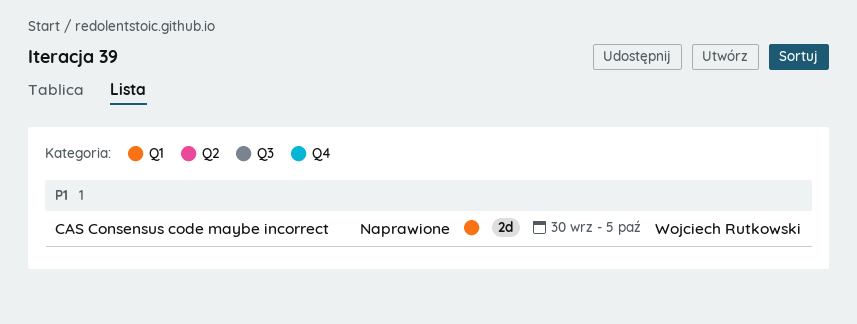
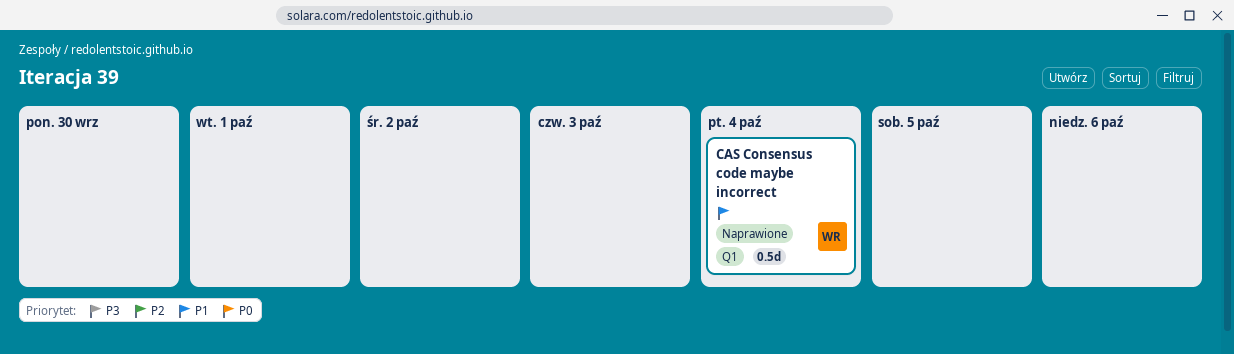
CAS Consensus code maybe incorrect, estimate: 2d -> 0.5d
CAS Consensus code maybe incorrect, due: Oct 5 -> Oct 4

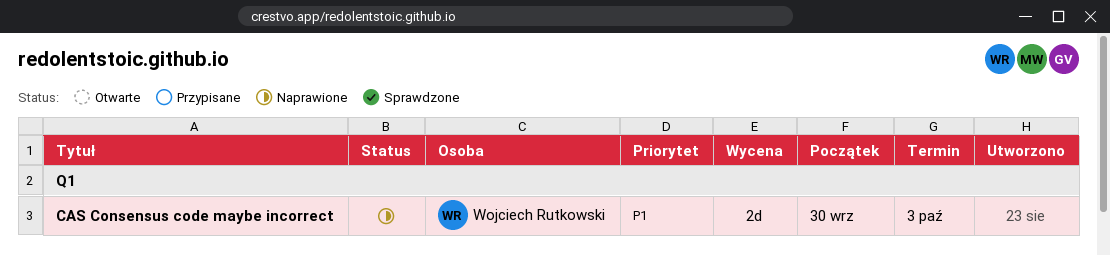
CAS Consensus code maybe incorrect, estimate: 0.5d -> 2d
CAS Consensus code maybe incorrect, due: Oct 4 -> Oct 3

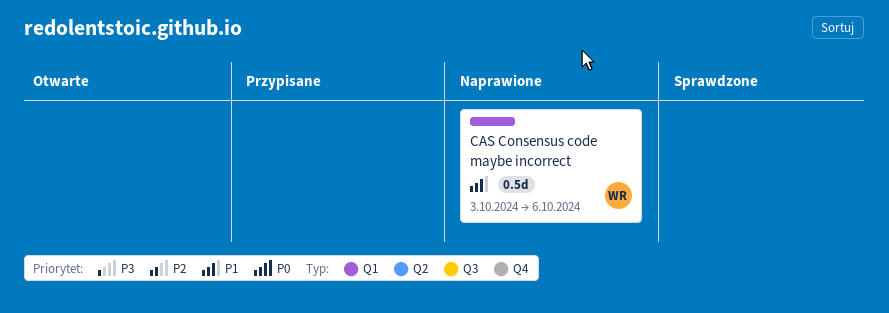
CAS Consensus code maybe incorrect, estimate: 2d -> 0.5d
CAS Consensus code maybe incorrect, start: Sep 30 -> Oct 3
CAS Consensus code maybe incorrect, due: Oct 3 -> Oct 6

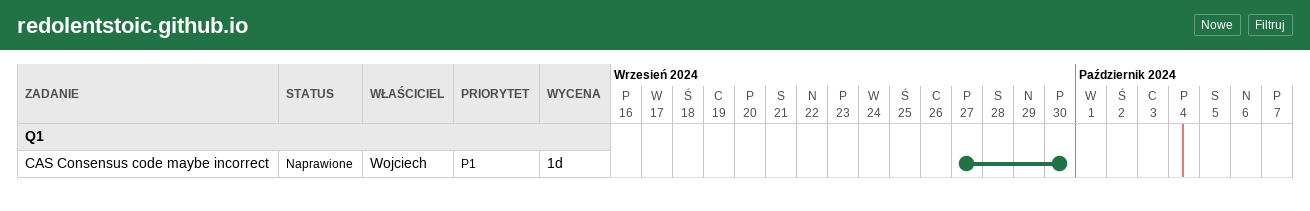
CAS Consensus code maybe incorrect, estimate: 0.5d -> 1d
CAS Consensus code maybe incorrect, start: Oct 3 -> Sep 27
CAS Consensus code maybe incorrect, due: Oct 6 -> Sep 30

